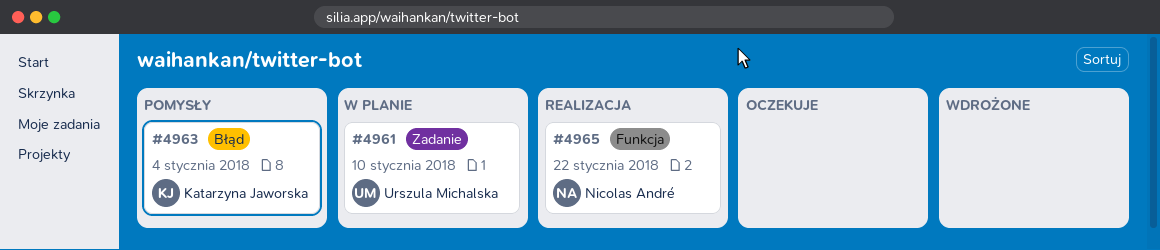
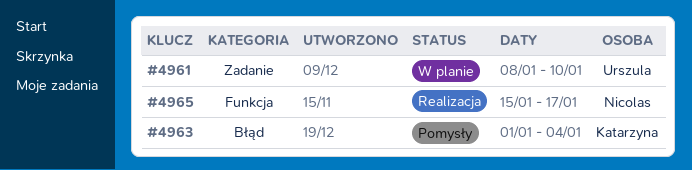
#4965, due: Jan 22 -> Jan 17

